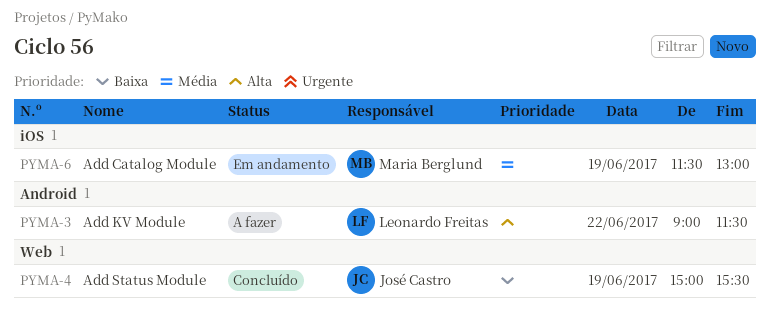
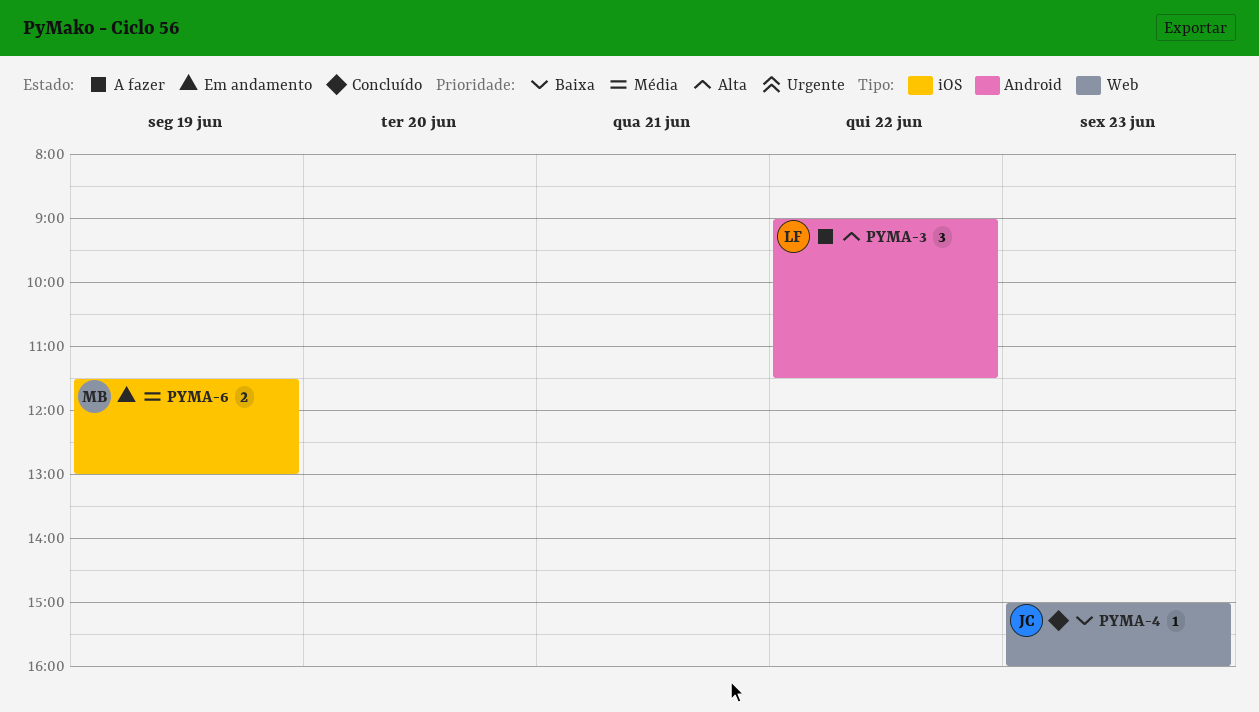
PYMA-4, day: Jun 19 -> Jun 23
PYMA-4, ends: 15:30 -> 16:00

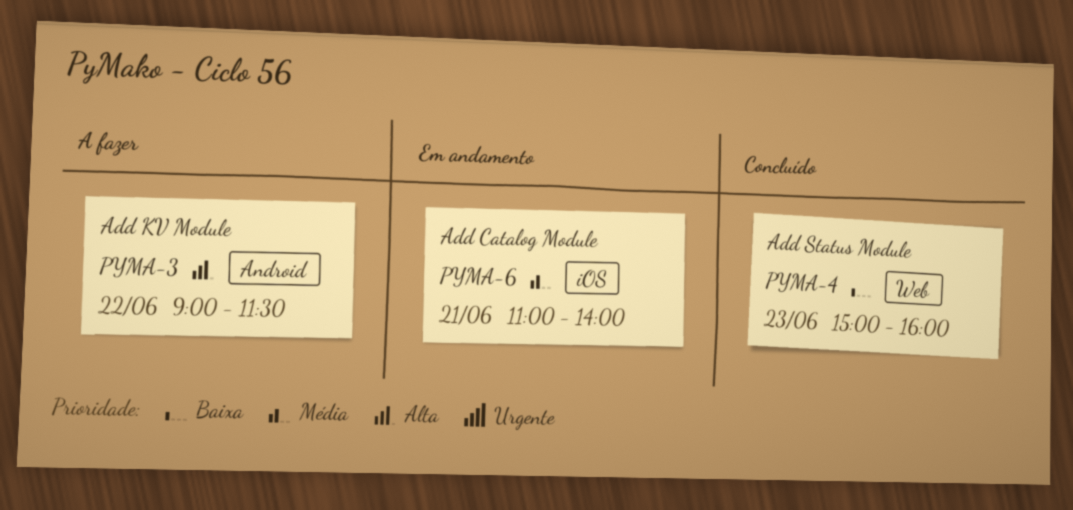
PYMA-6, day: Jun 19 -> Jun 21
PYMA-6, begins: 11:30 -> 11:00
PYMA-6, ends: 13:00 -> 14:00

